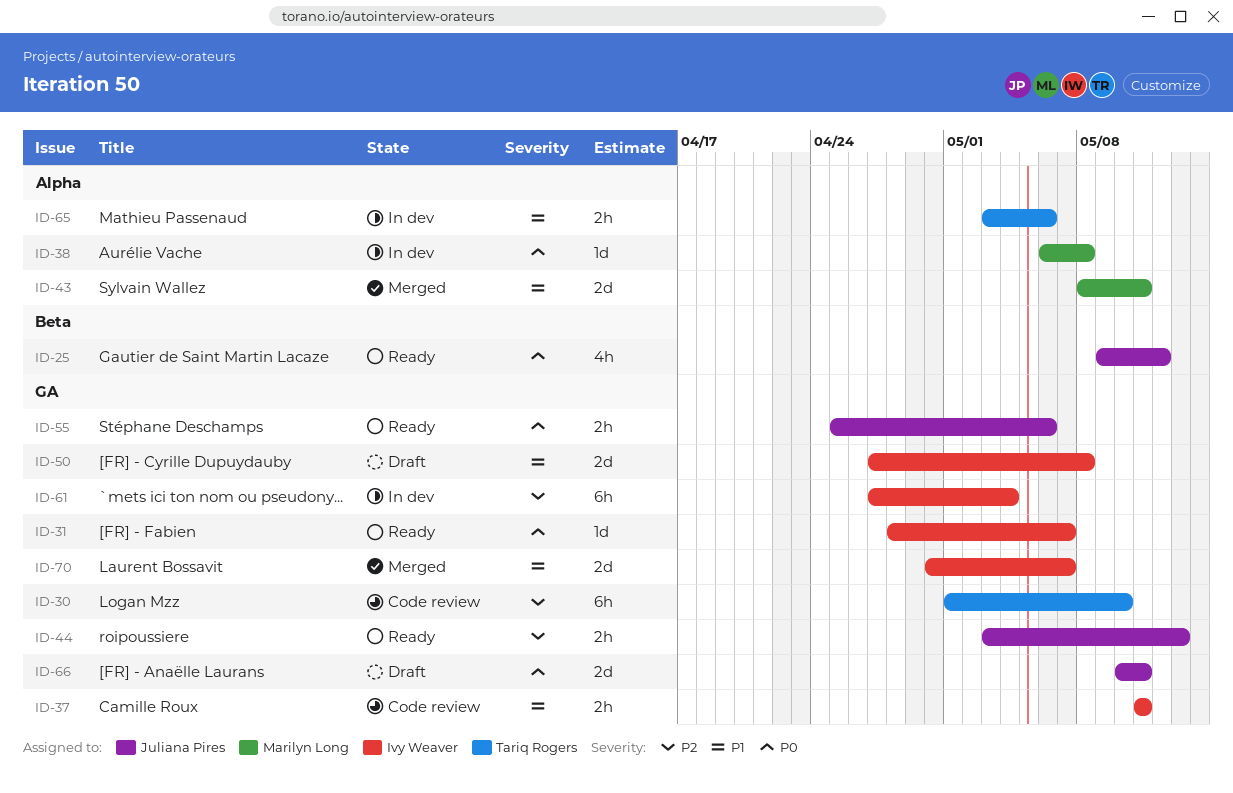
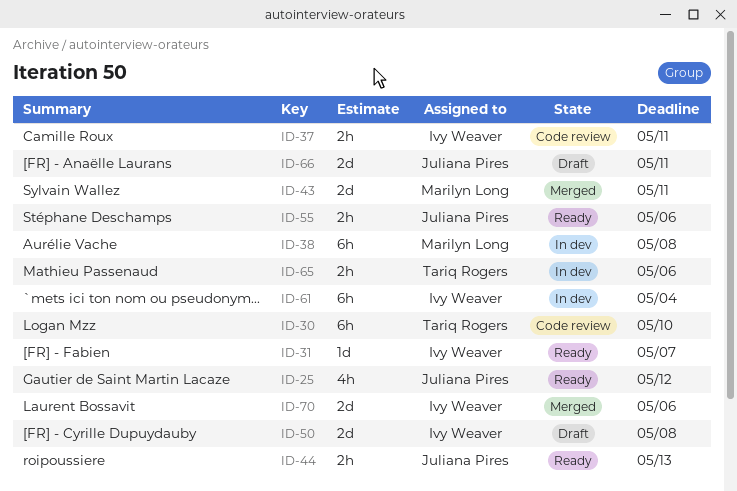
ID-38, estimate: 1d -> 6h
ID-70, due: May 7 -> May 6

